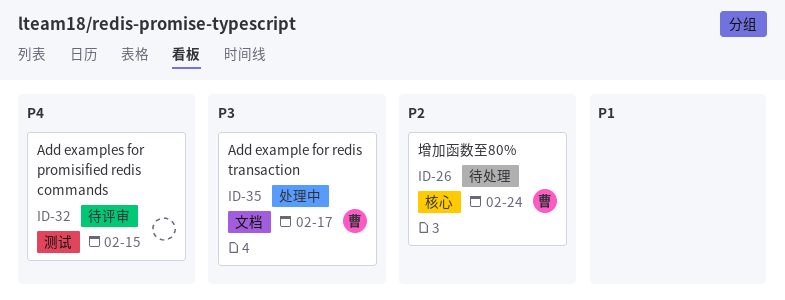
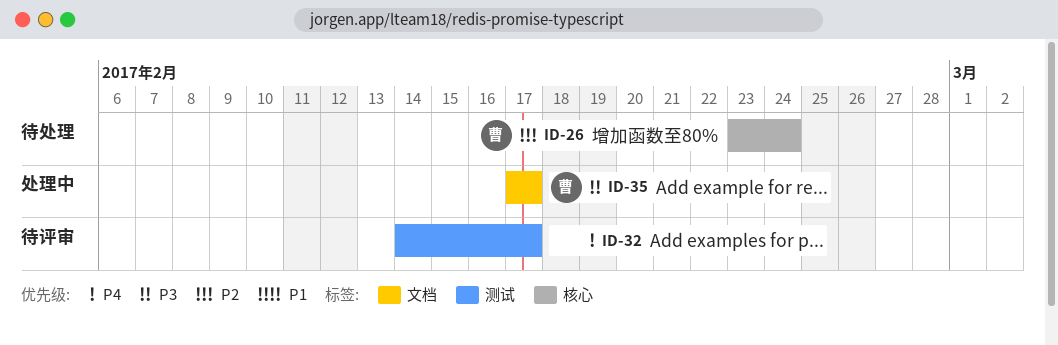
ID-32, due: Feb 15 -> Feb 17

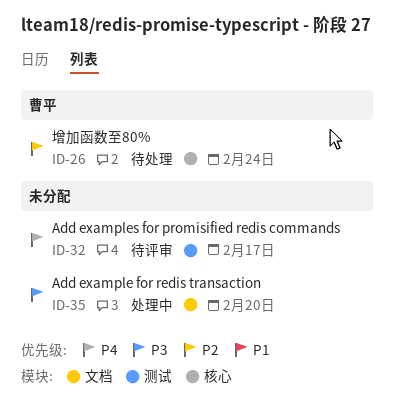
ID-35, owner: 曹平 -> none
ID-35, due: Feb 17 -> Feb 20

